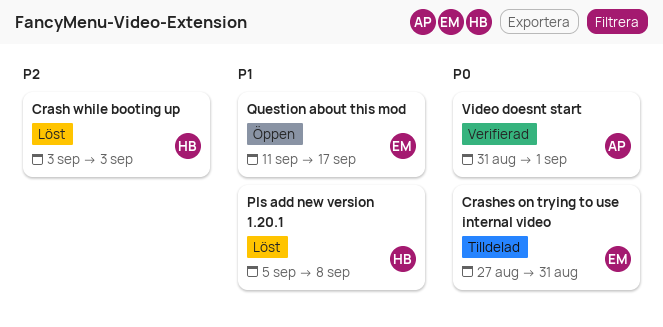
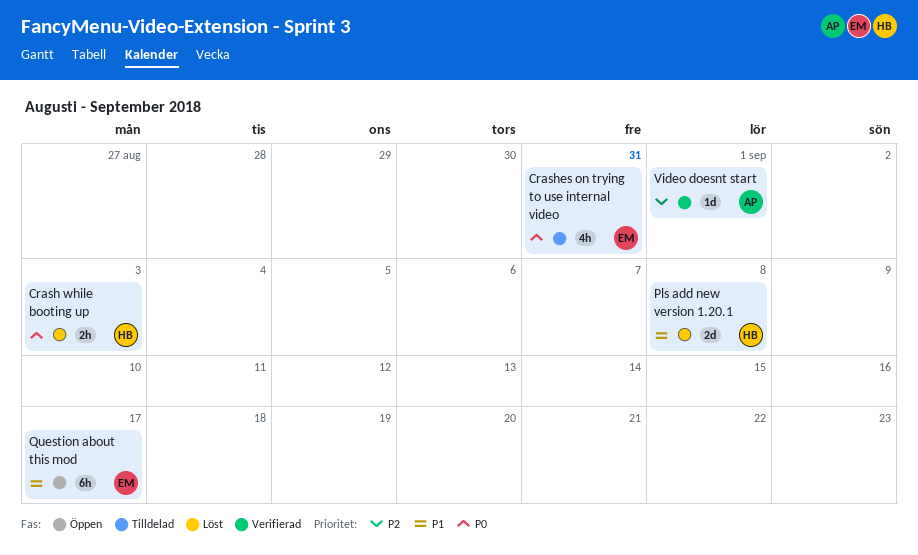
Crash while booting up, priority: P2 -> P0
Video doesnt start, priority: P0 -> P2

